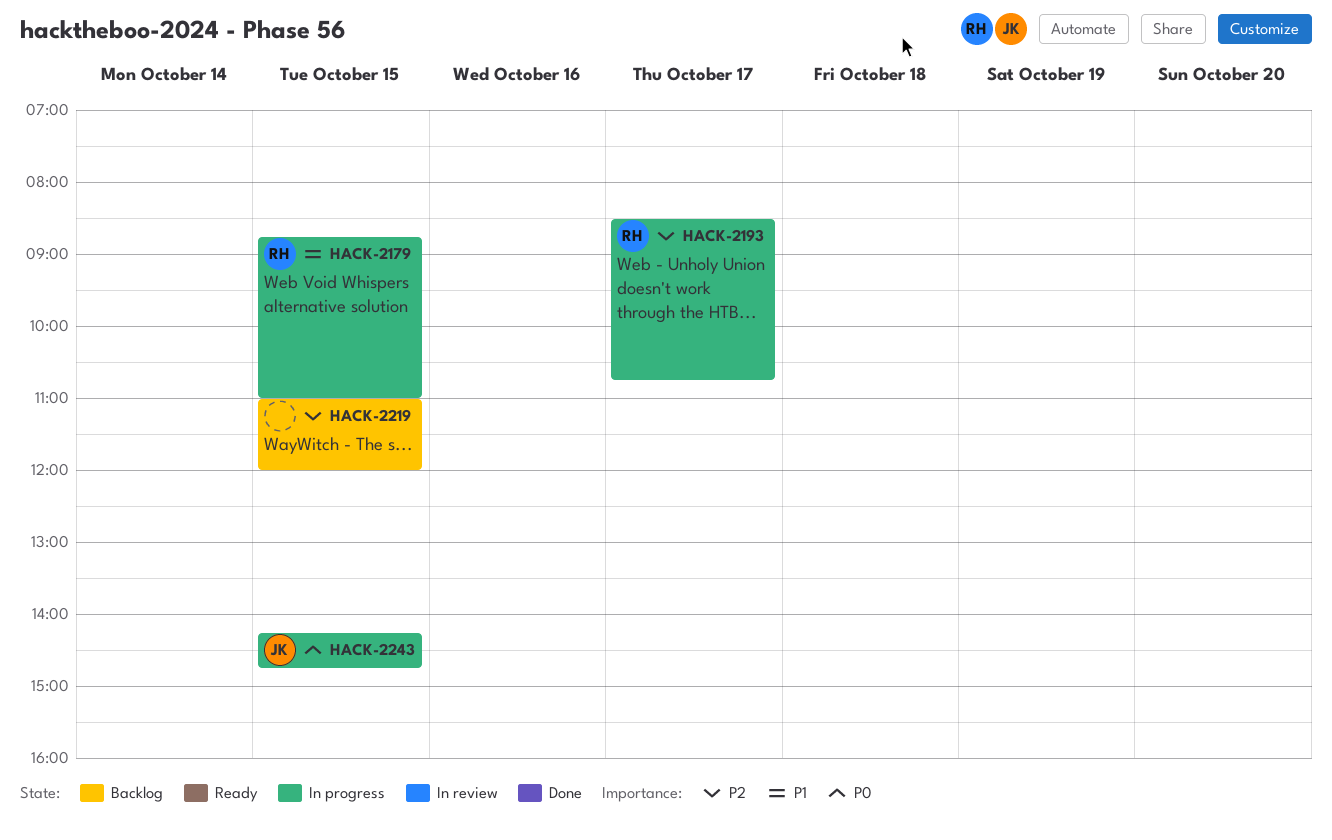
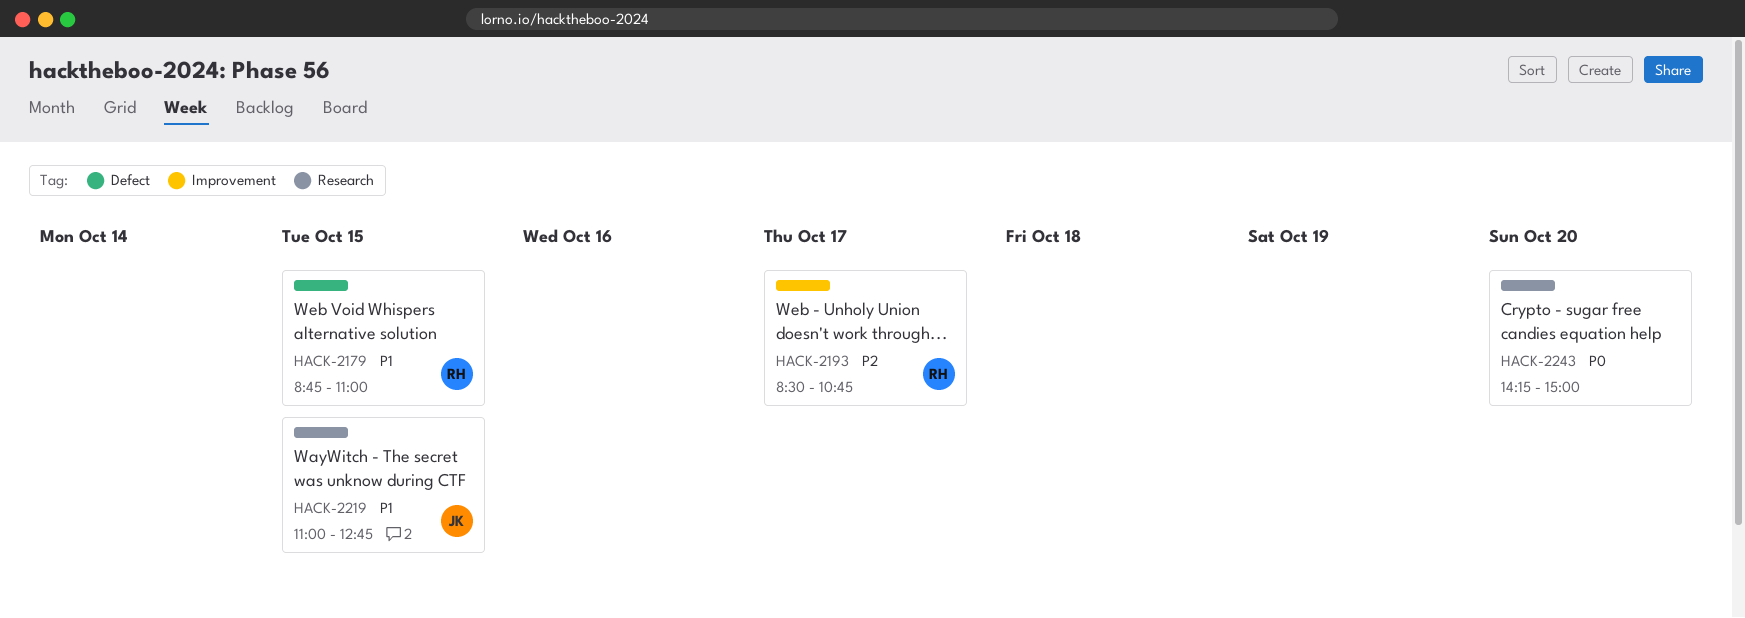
HACK-2219, owner: none -> JK
HACK-2219, priority: P2 -> P1
HACK-2219, ends: 12:00 -> 12:45
HACK-2243, owner: JK -> none
HACK-2243, day: Oct 15 -> Oct 20
HACK-2243, ends: 14:45 -> 15:00

